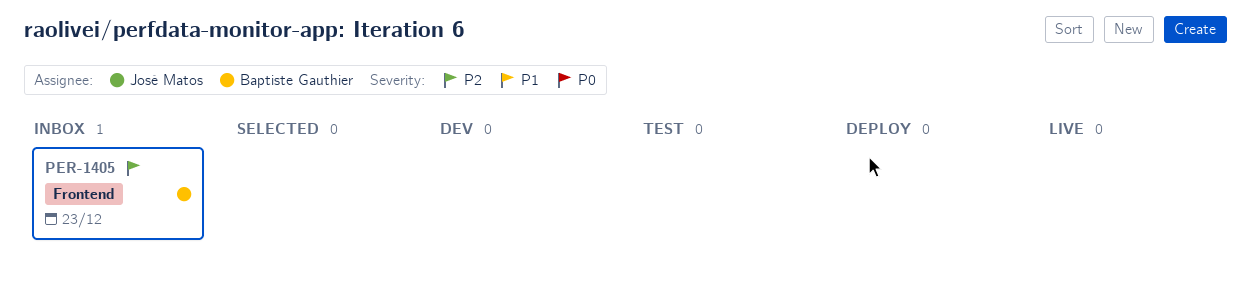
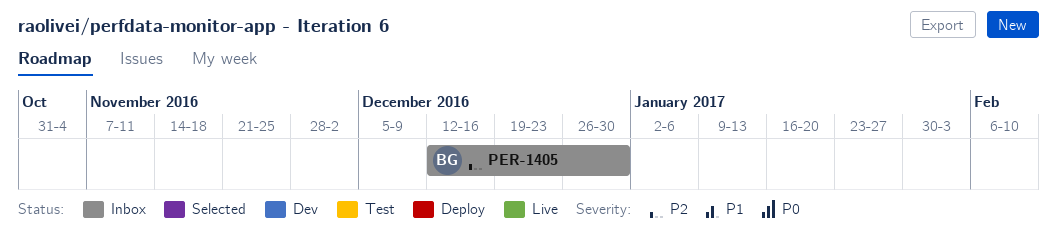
PER-1405, due: Dec 23 -> Dec 30

